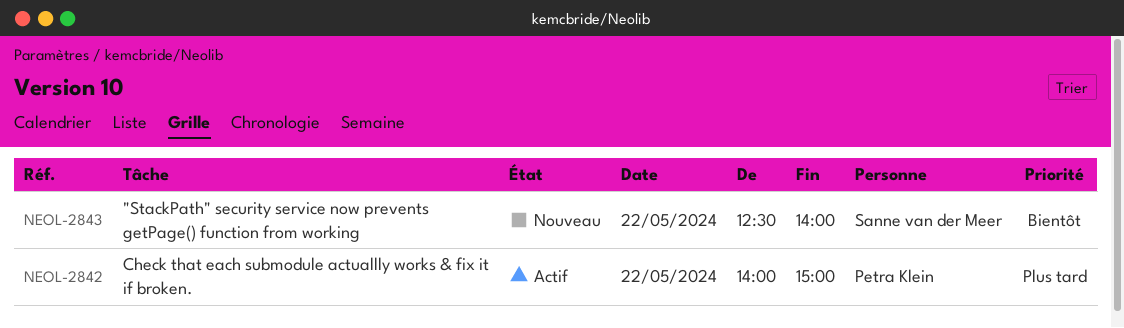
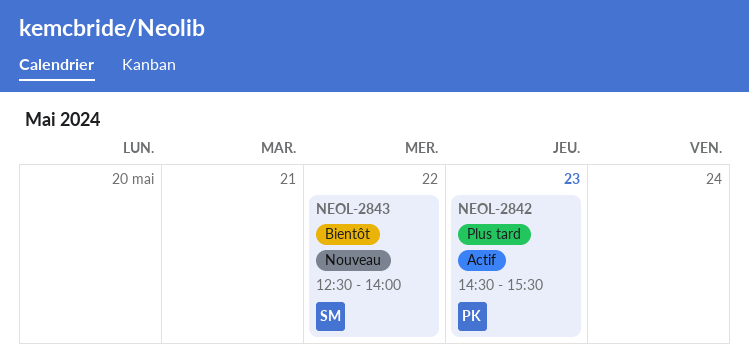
NEOL-2842, day: May 22 -> May 23
NEOL-2842, begins: 14:00 -> 14:30
NEOL-2842, ends: 15:00 -> 15:30

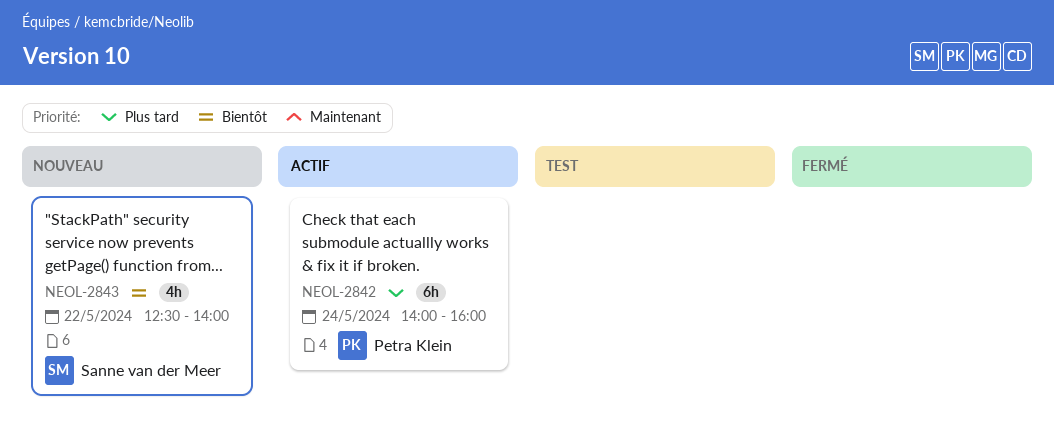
NEOL-2842, day: May 23 -> May 24
NEOL-2842, begins: 14:30 -> 14:00
NEOL-2842, ends: 15:30 -> 16:00

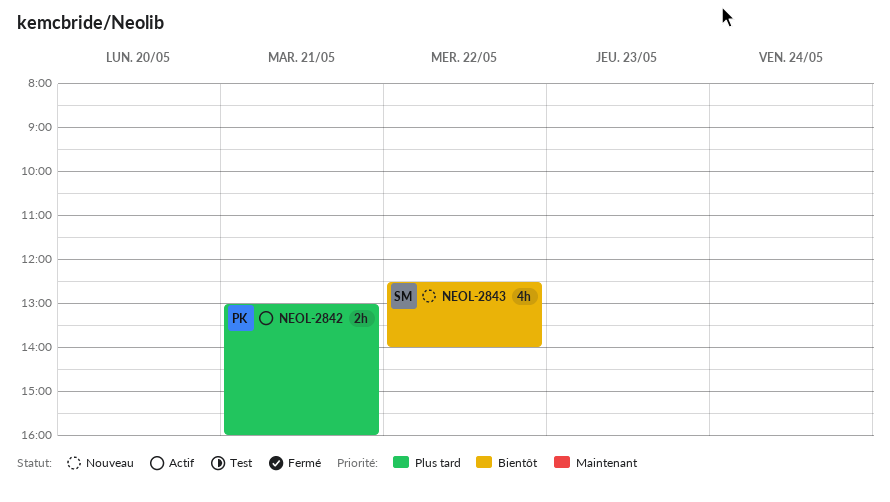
NEOL-2842, estimate: 6h -> 2h
NEOL-2842, day: May 24 -> May 21
NEOL-2842, begins: 14:00 -> 13:00

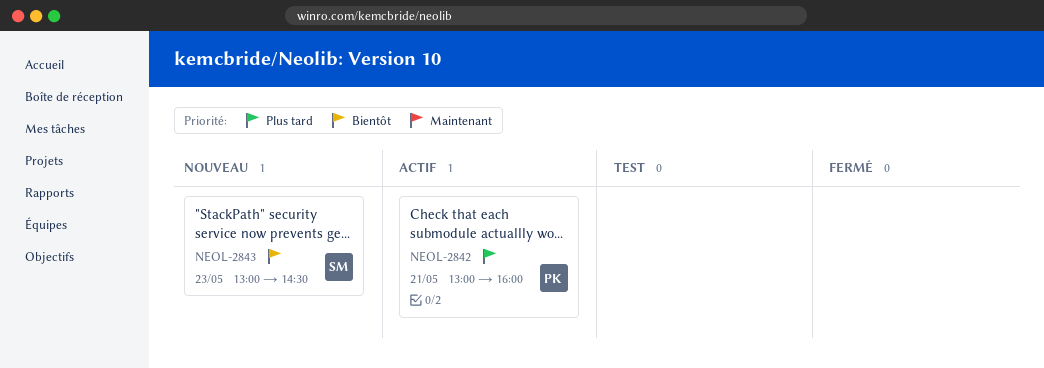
NEOL-2843, day: May 22 -> May 23
NEOL-2843, begins: 12:30 -> 13:00
NEOL-2843, ends: 14:00 -> 14:30

